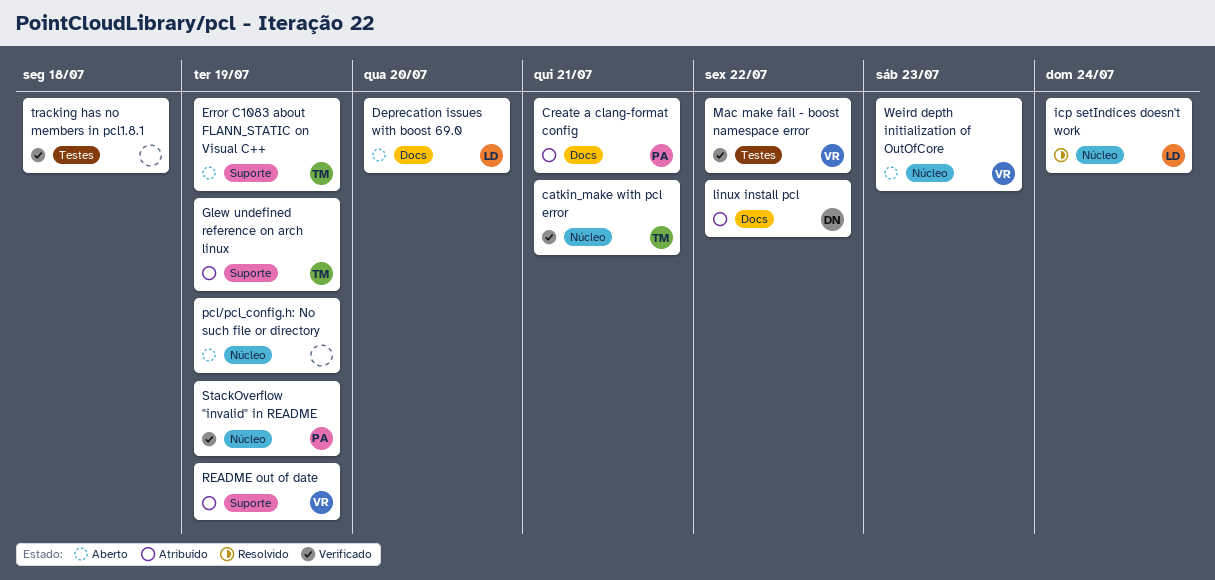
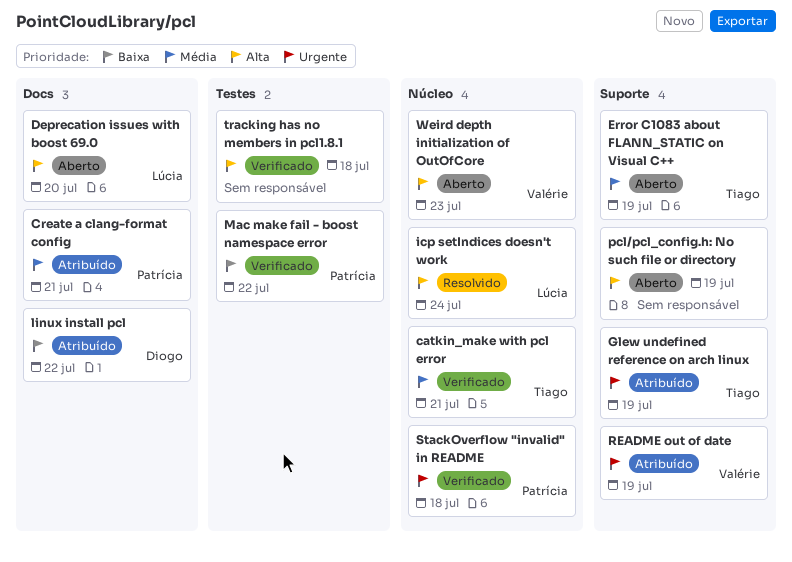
Mac make fail - boost namespace error, owner: Valérie -> Patrícia
pcl/pcl_config.h: No such file or directory, label: Núcleo -> Suporte
StackOverflow "invalid" in README, due: Jul 19 -> Jul 18

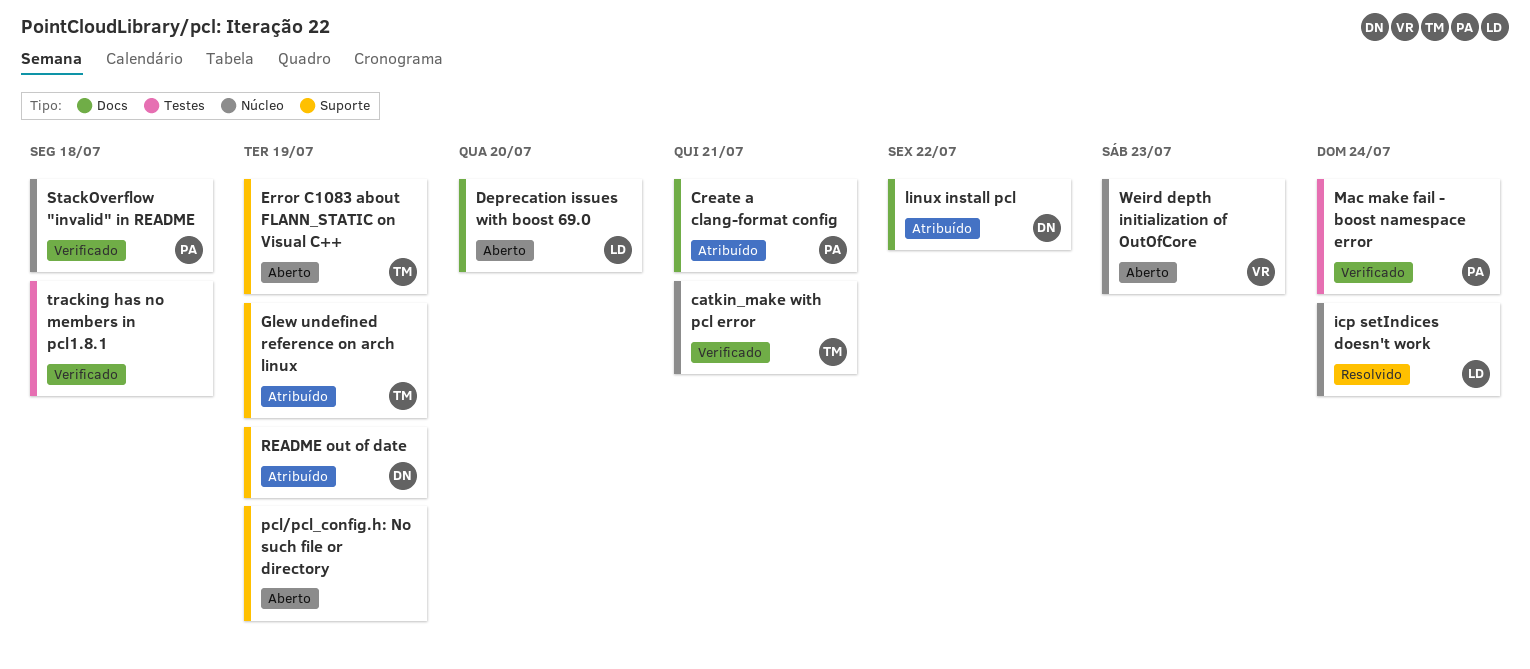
Mac make fail - boost namespace error, due: Jul 22 -> Jul 24
README out of date, owner: Valérie -> Diogo

